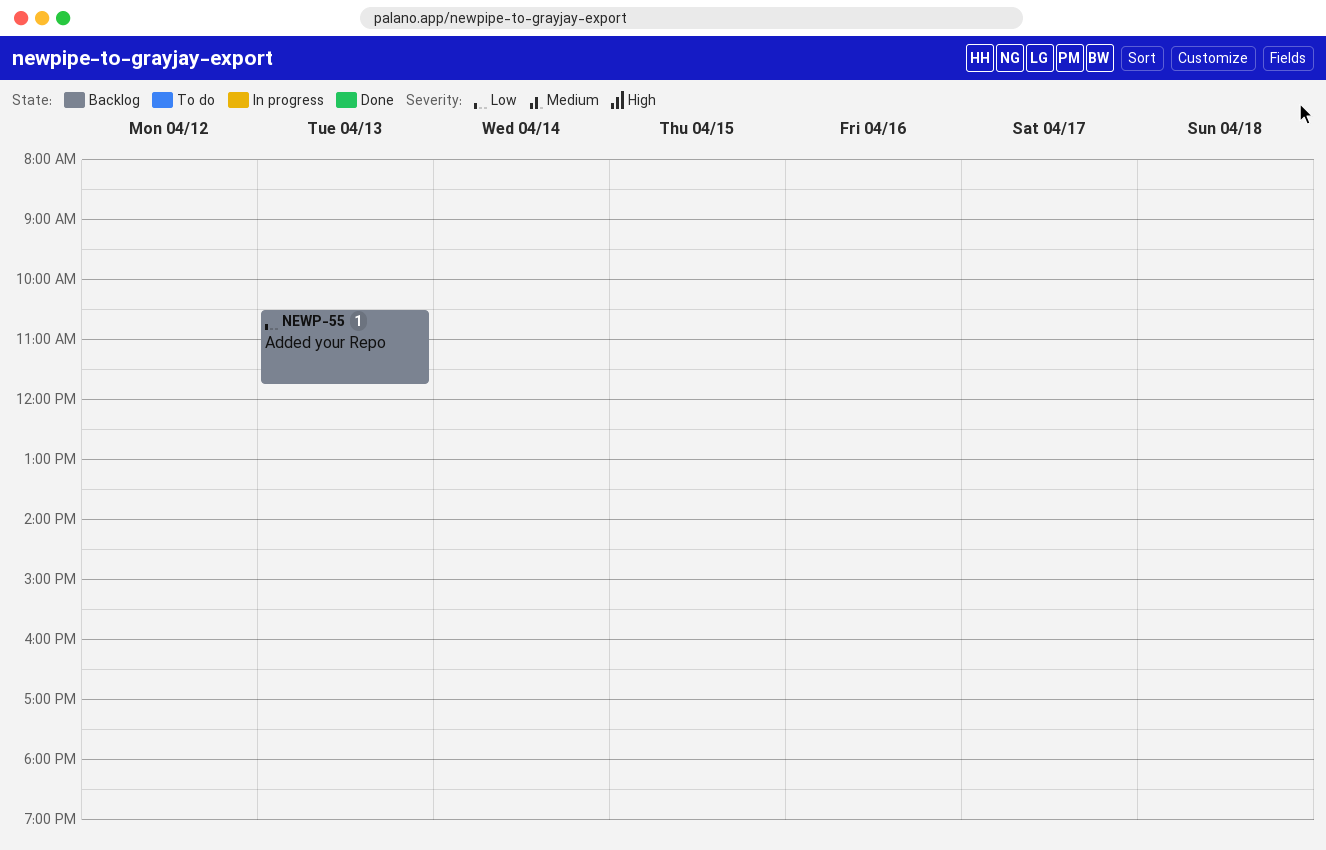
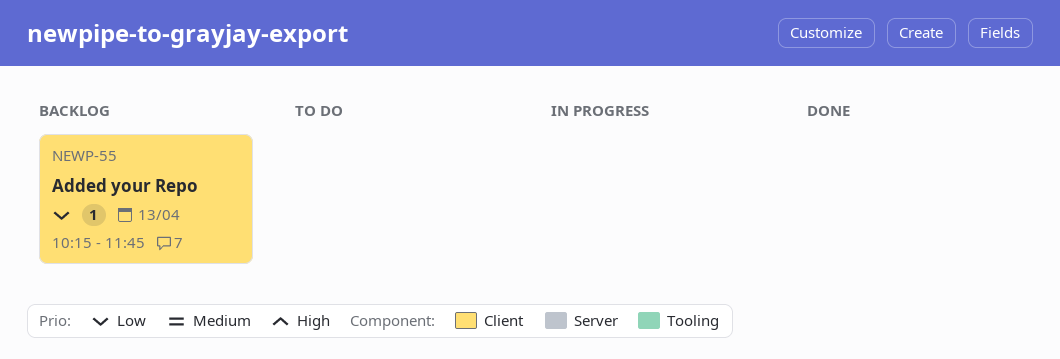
NEWP-55, begins: 10:30 -> 10:15

